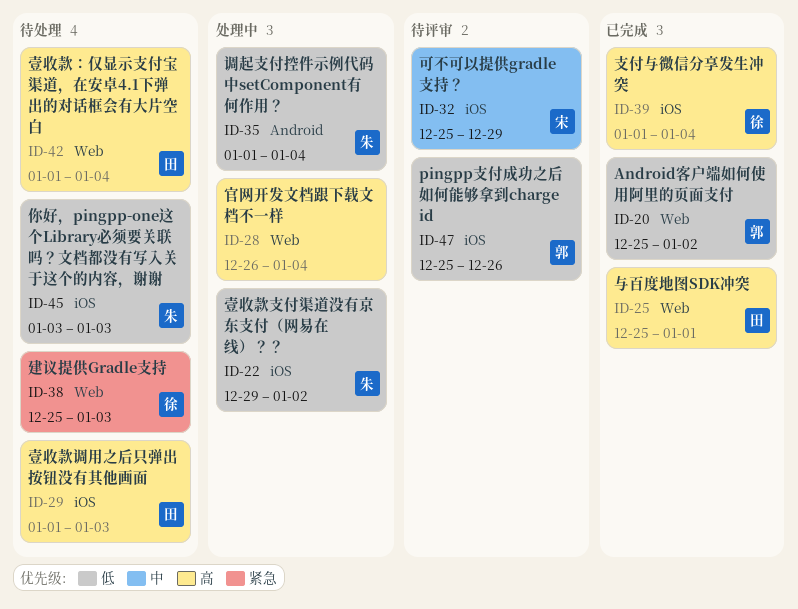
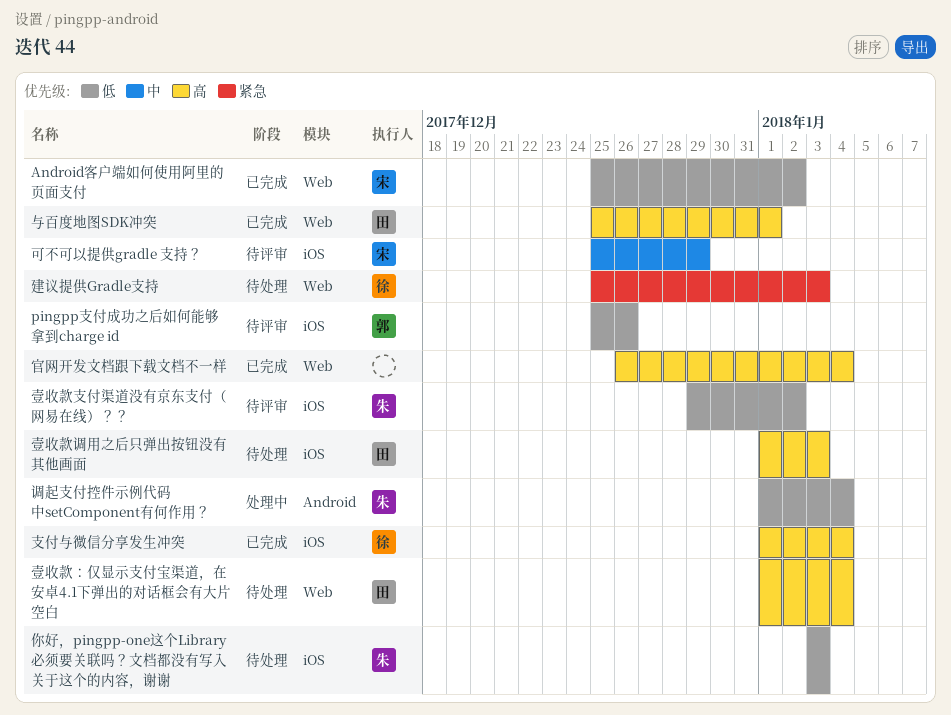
Android客户端如何使用阿里的页面支付, owner: 郭 -> 宋
壹收款支付渠道没有京东支付（网易在线）？？, status: 处理中 -> 待评审
官网开发文档跟下载文档不一样, status: 处理中 -> 已完成

